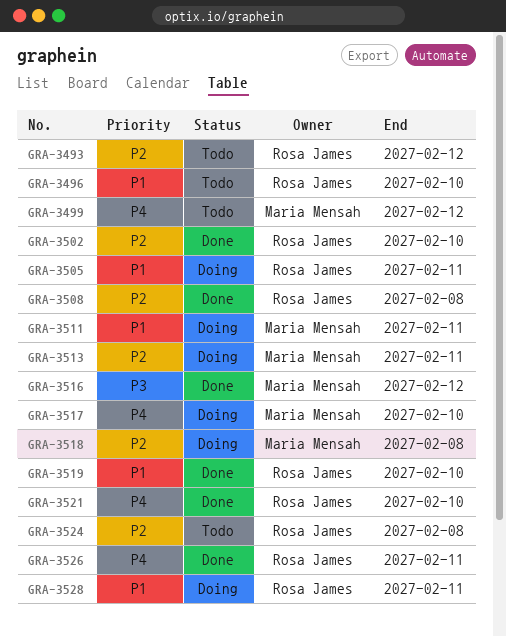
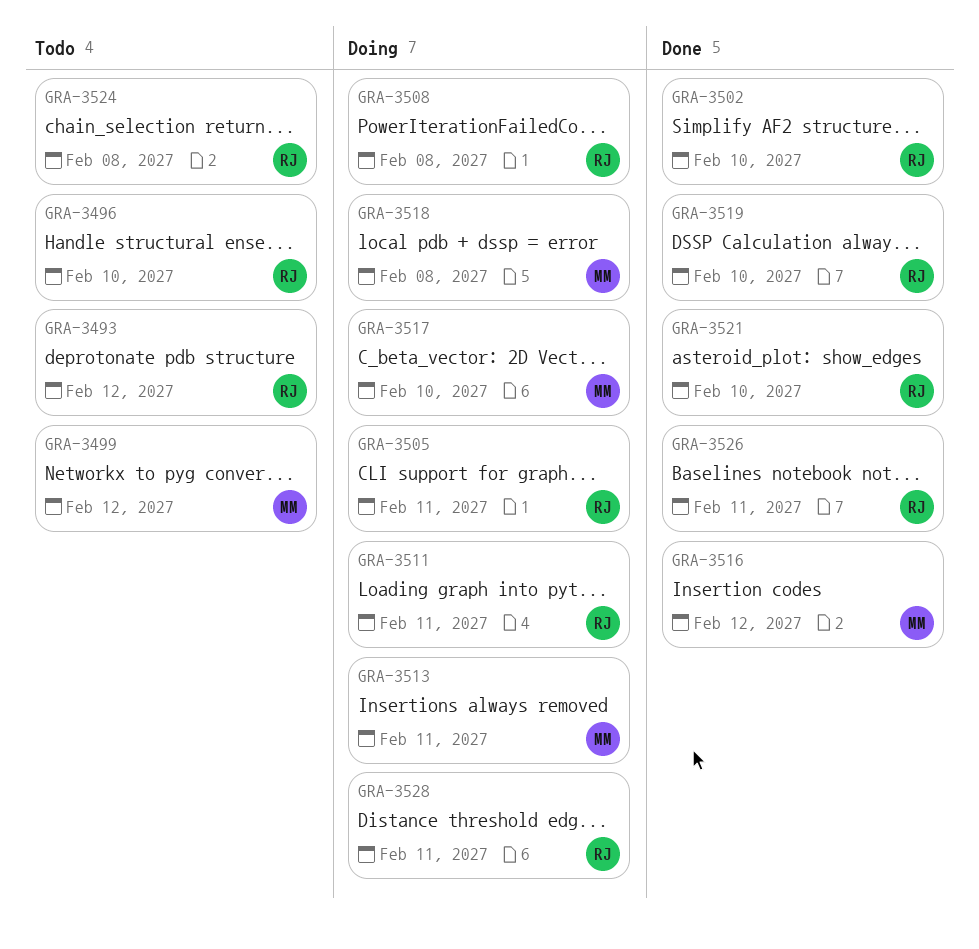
GRA-3508, status: Done -> Doing
GRA-3511, owner: Maria Mensah -> Rosa James

